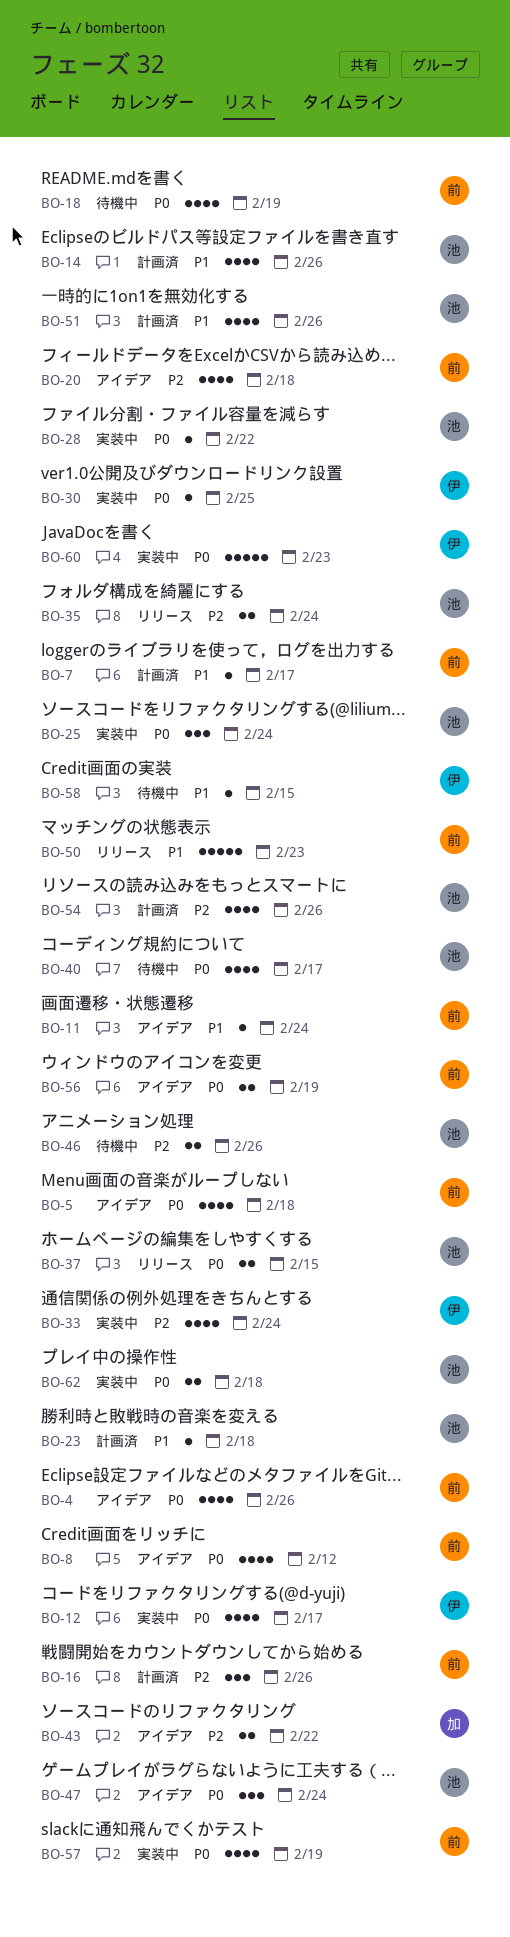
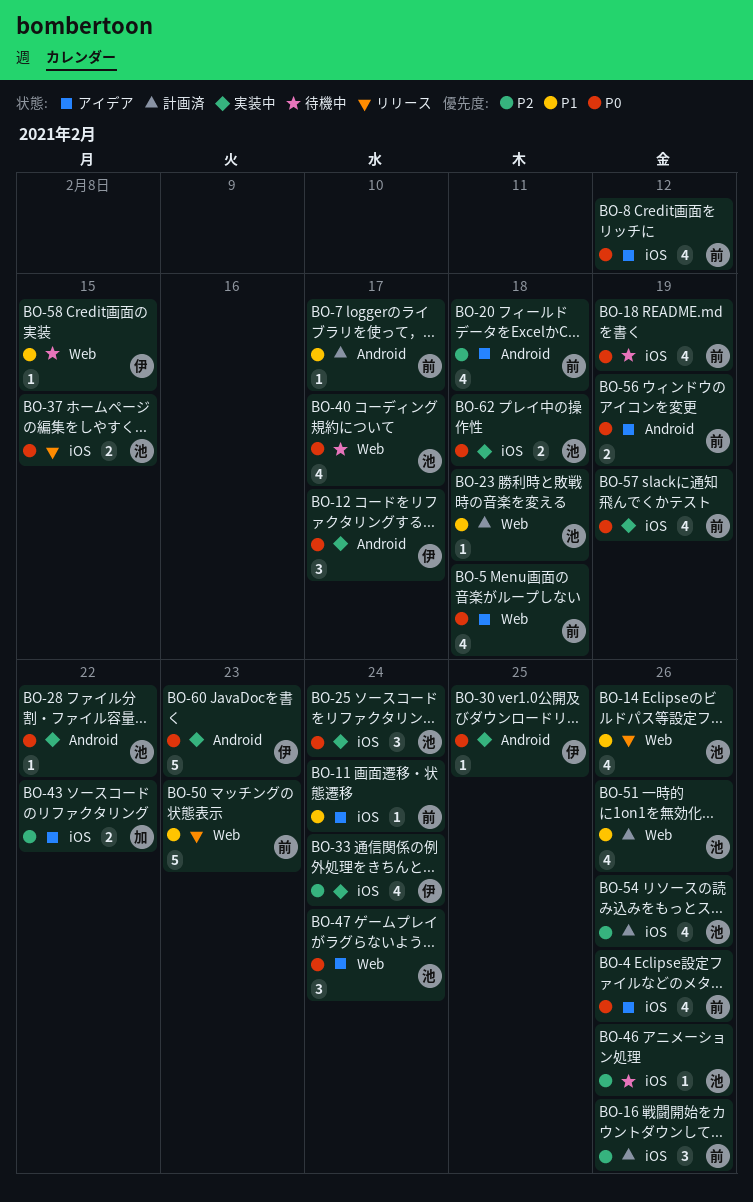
BO-12, estimate: 4 -> 3
BO-14, status: 計画済 -> リリース
BO-35: present -> none
BO-46, estimate: 2 -> 1

